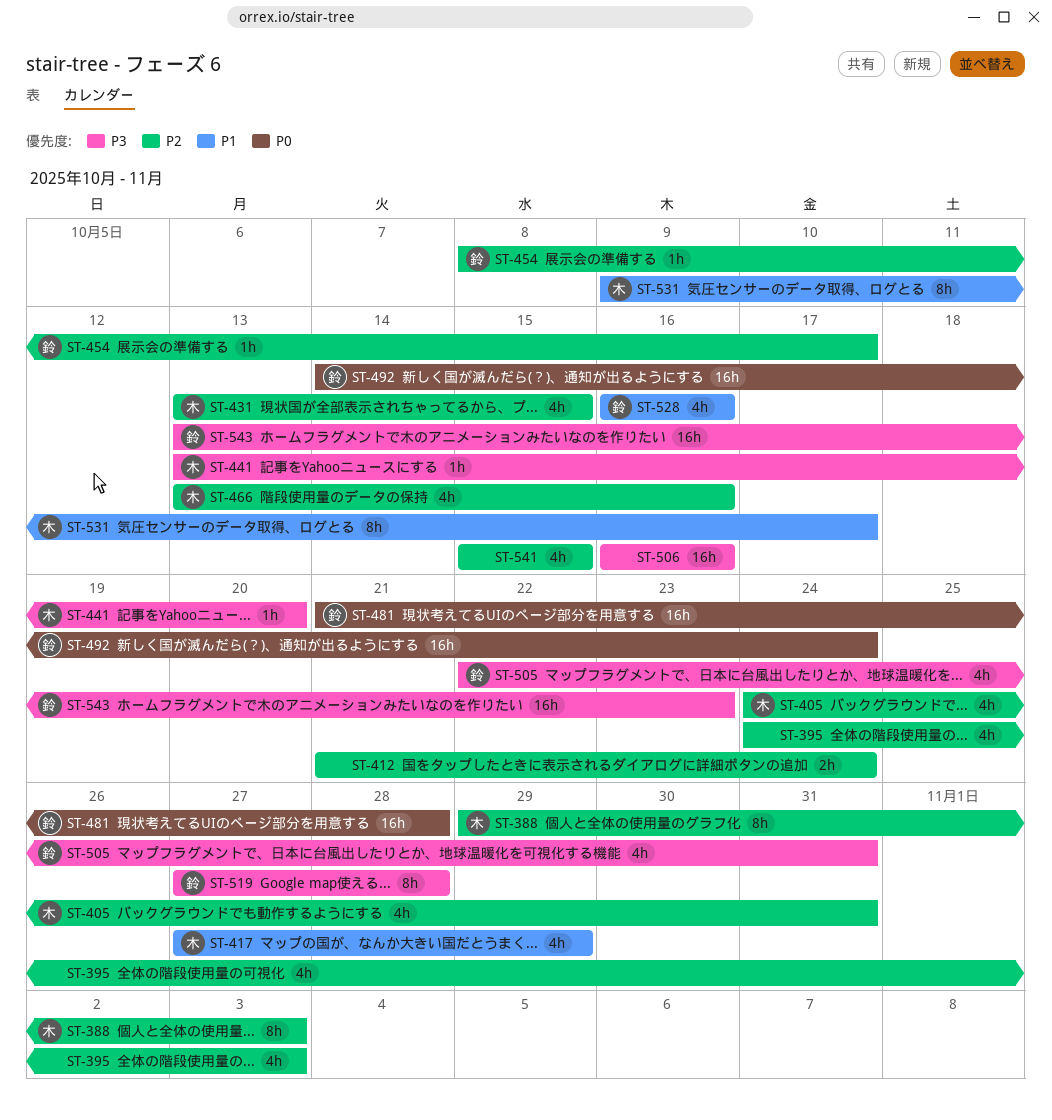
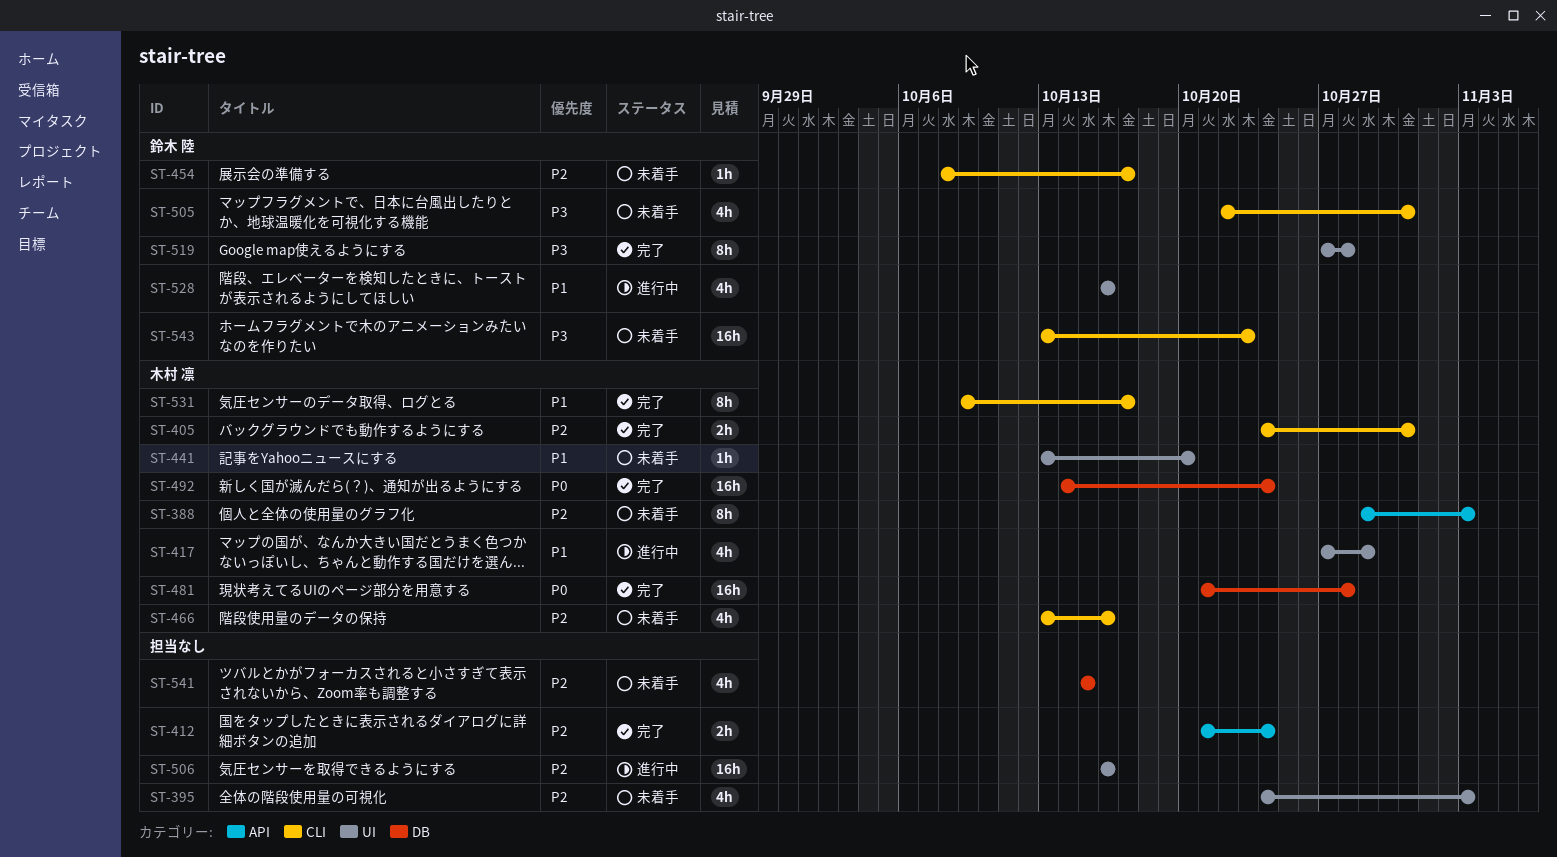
ST-405, estimate: 4h -> 2h
ST-431: present -> none
ST-441, priority: P3 -> P1
ST-481, owner: 鈴木 陸 -> 木村 凛
ST-492, owner: 鈴木 陸 -> 木村 凛
ST-506, priority: P3 -> P2

